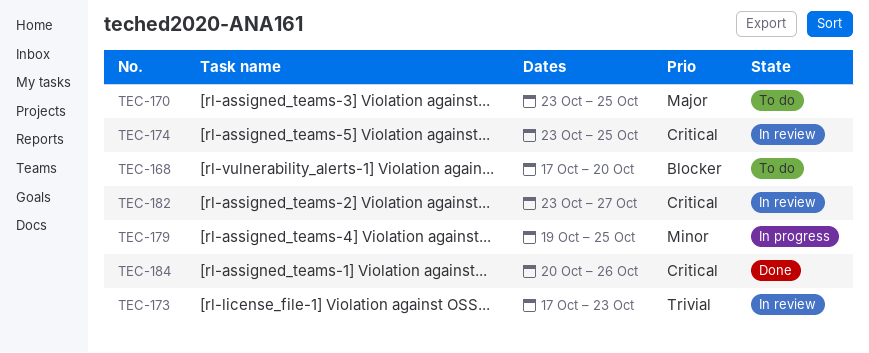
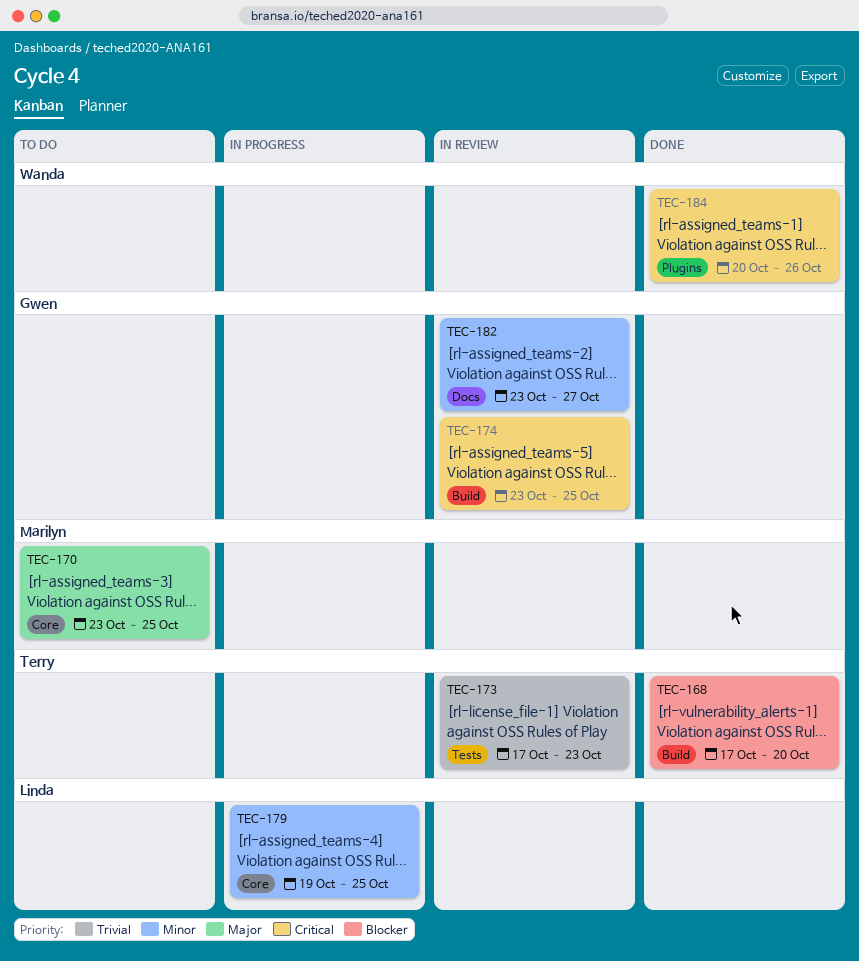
TEC-168, status: To do -> Done
TEC-182, priority: Critical -> Minor

